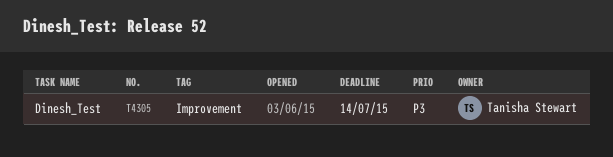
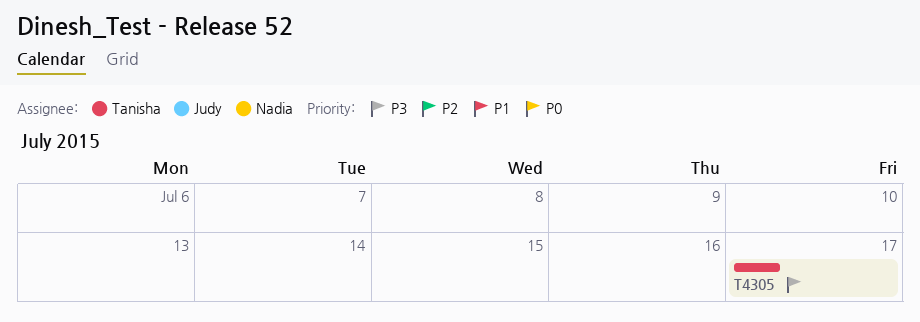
T4305, due: Jul 14 -> Jul 17

